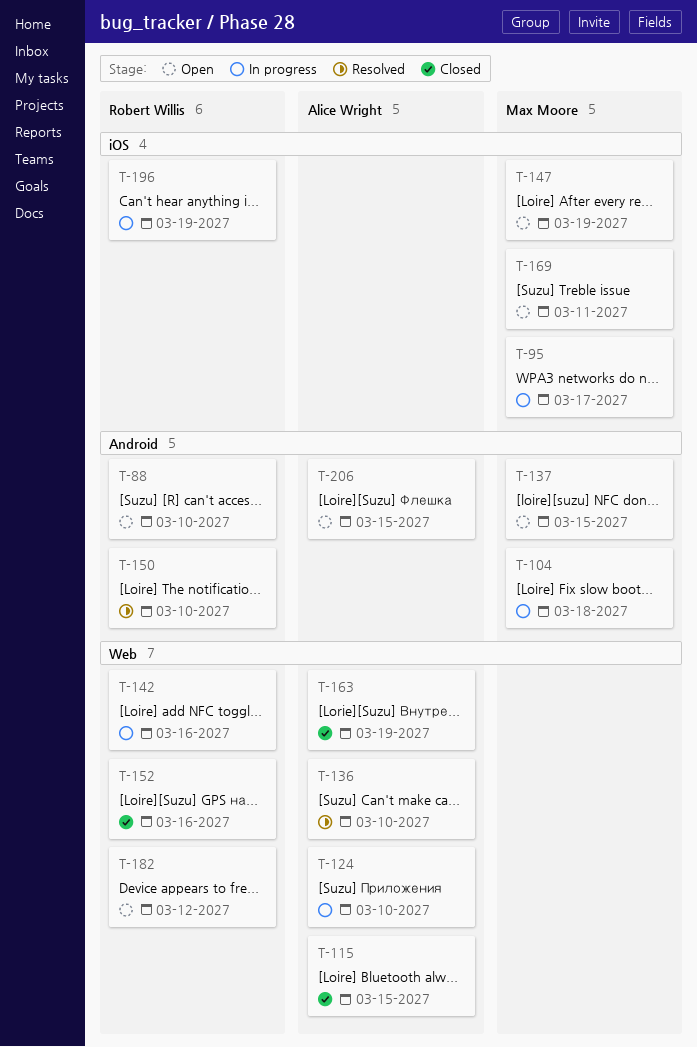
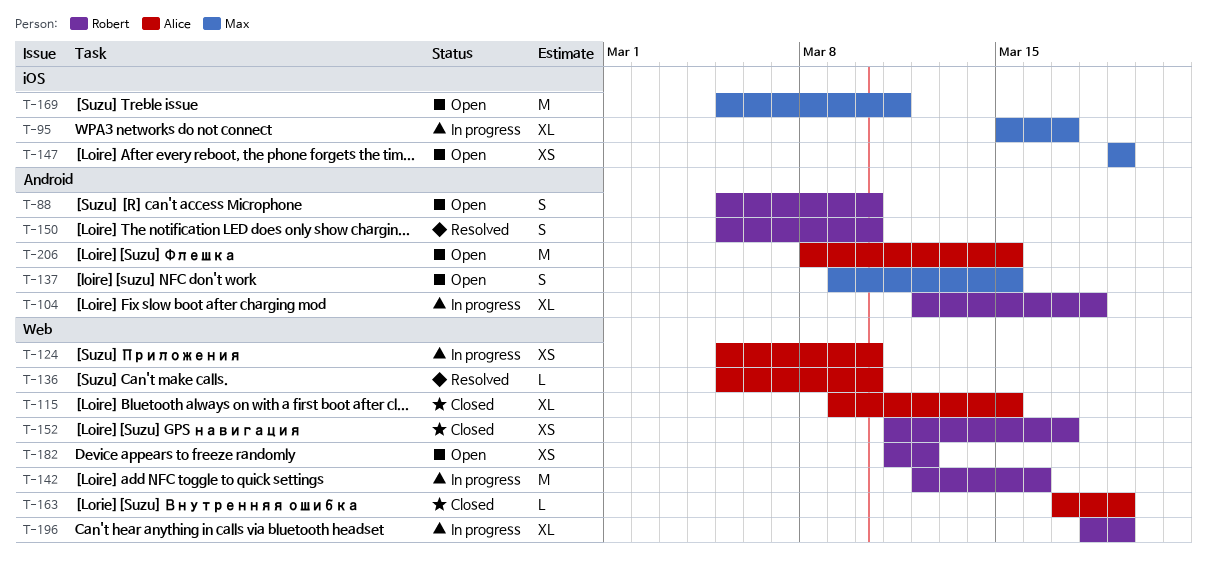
T-104, owner: Max Moore -> Robert Willis
T-152, due: Mar 16 -> Mar 17
T-196, label: iOS -> Web

